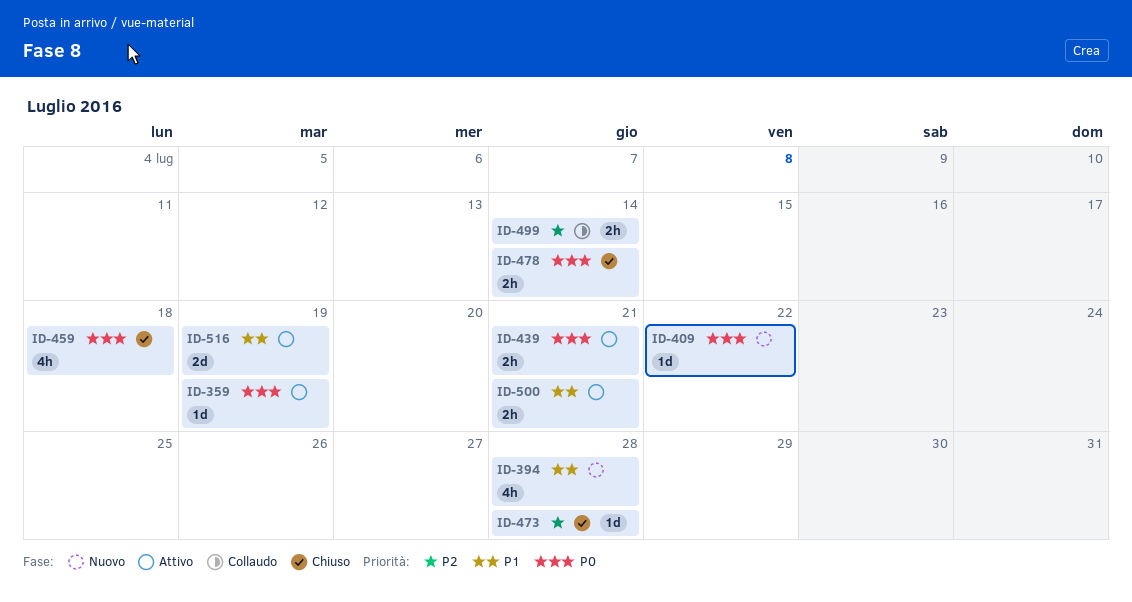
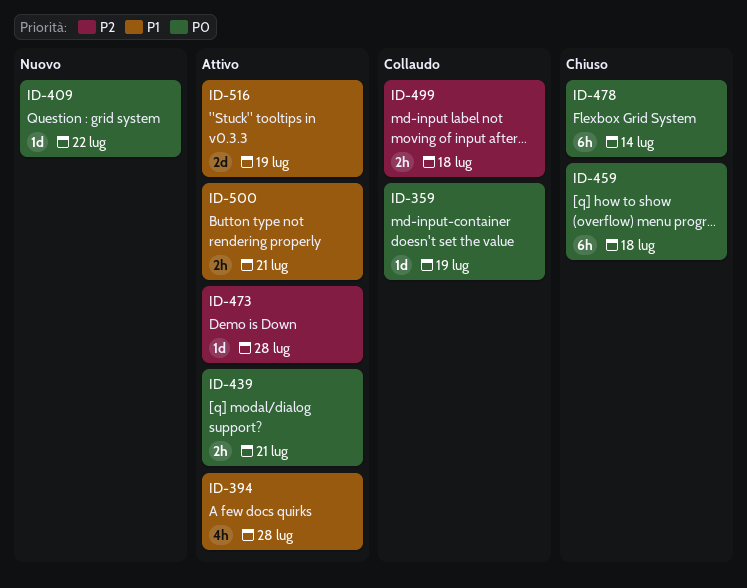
ID-359, status: Attivo -> Collaudo
ID-394, status: Nuovo -> Attivo
ID-459, estimate: 4h -> 6h
ID-473, status: Chiuso -> Attivo
ID-478, estimate: 2h -> 6h
ID-499, due: Jul 14 -> Jul 18

